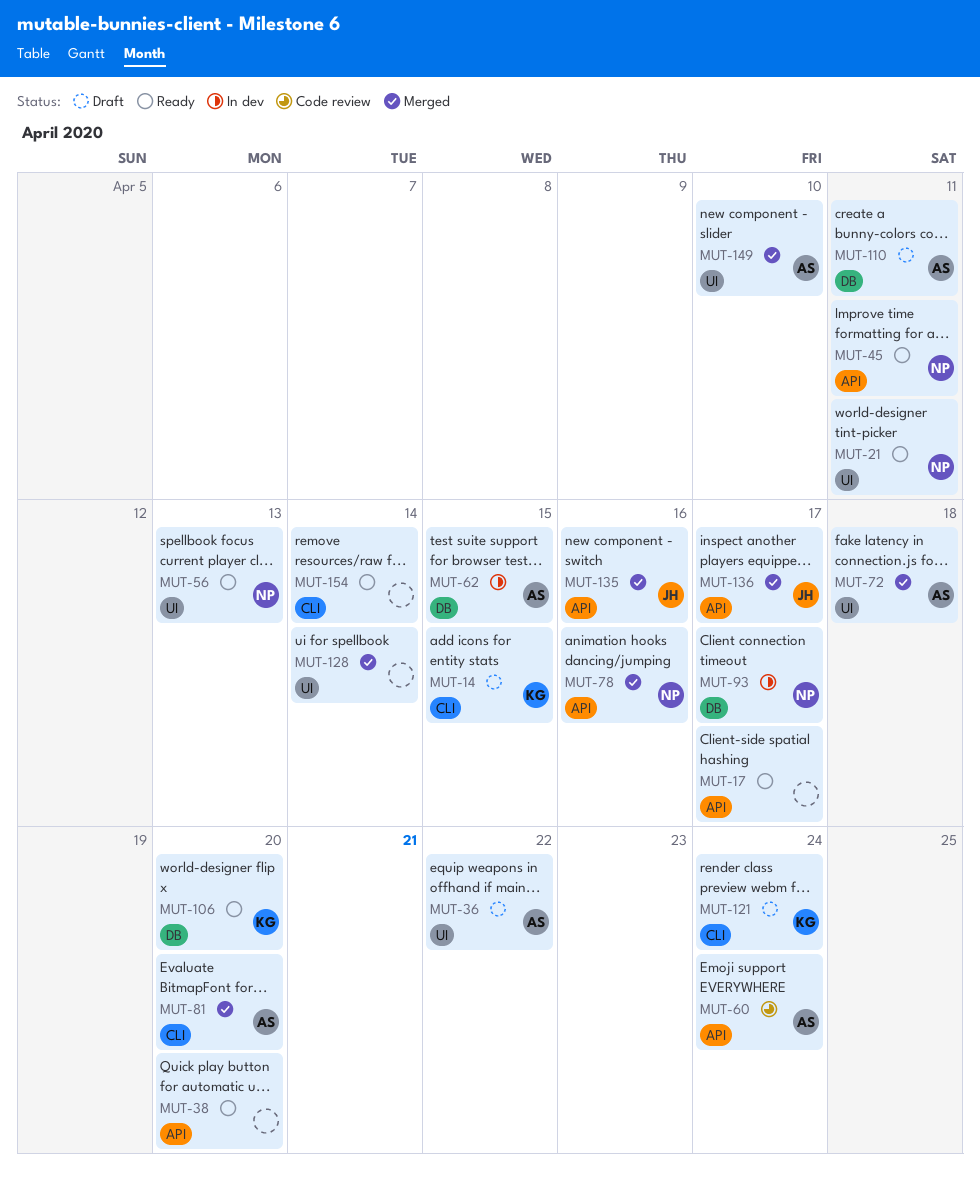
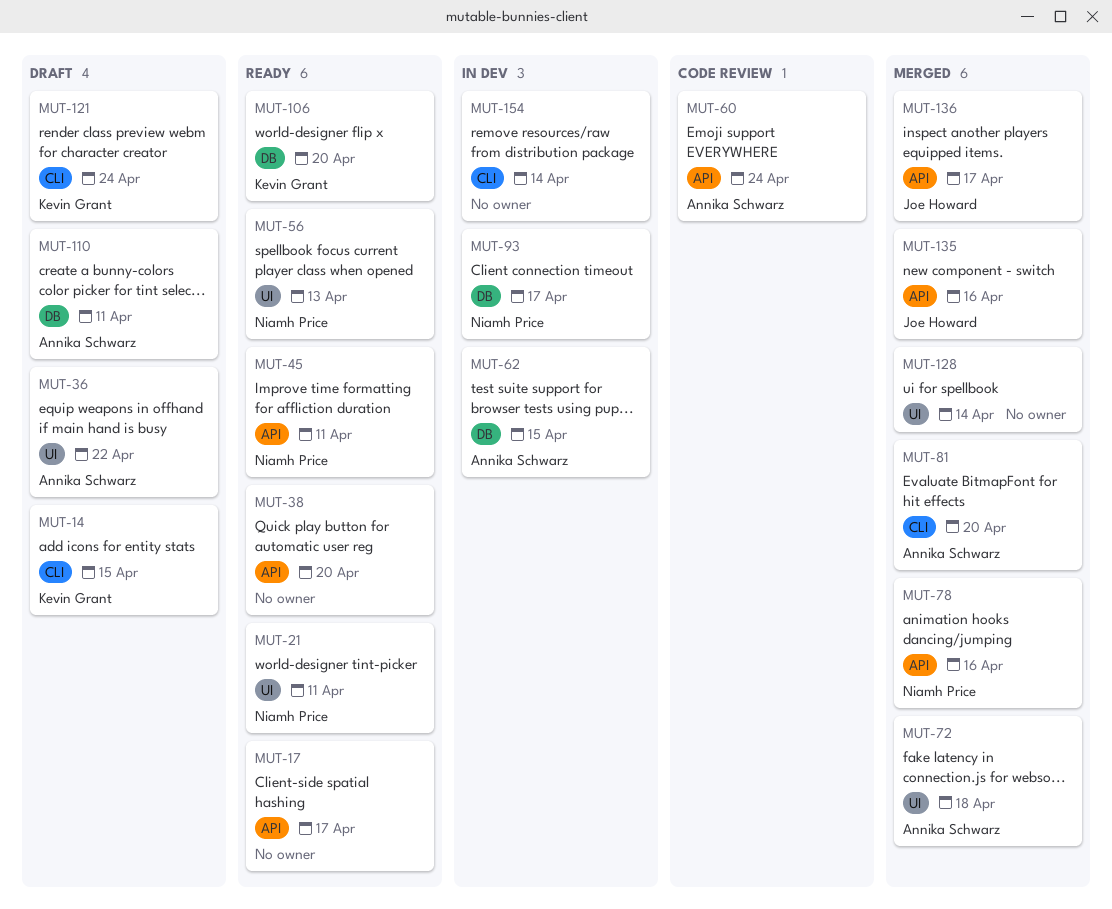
MUT-149: present -> none
MUT-154, status: Ready -> In dev

